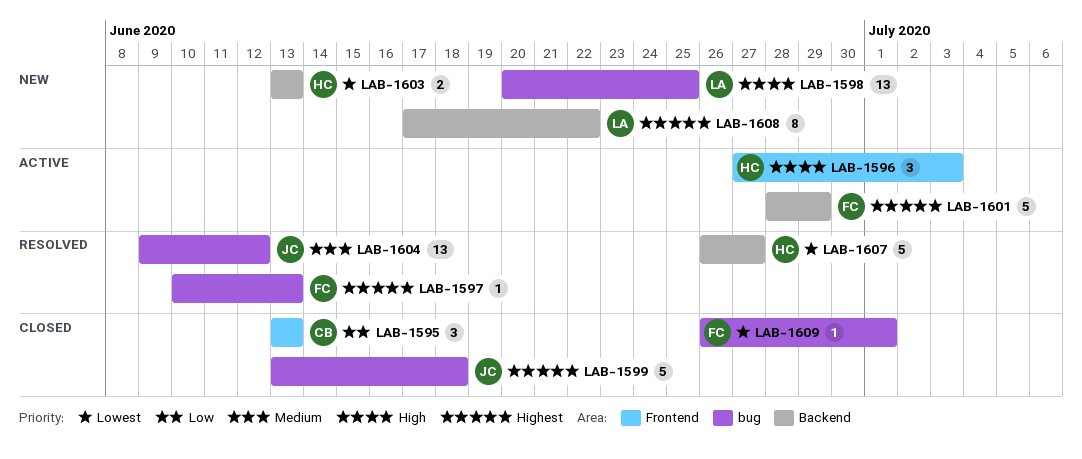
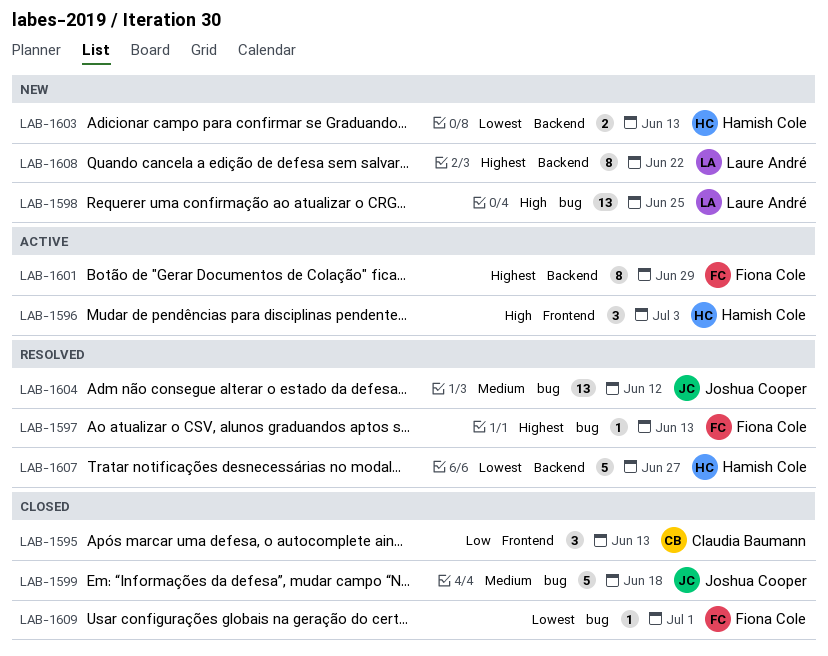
LAB-1599, priority: Highest -> Medium
LAB-1601, estimate: 5 -> 8

